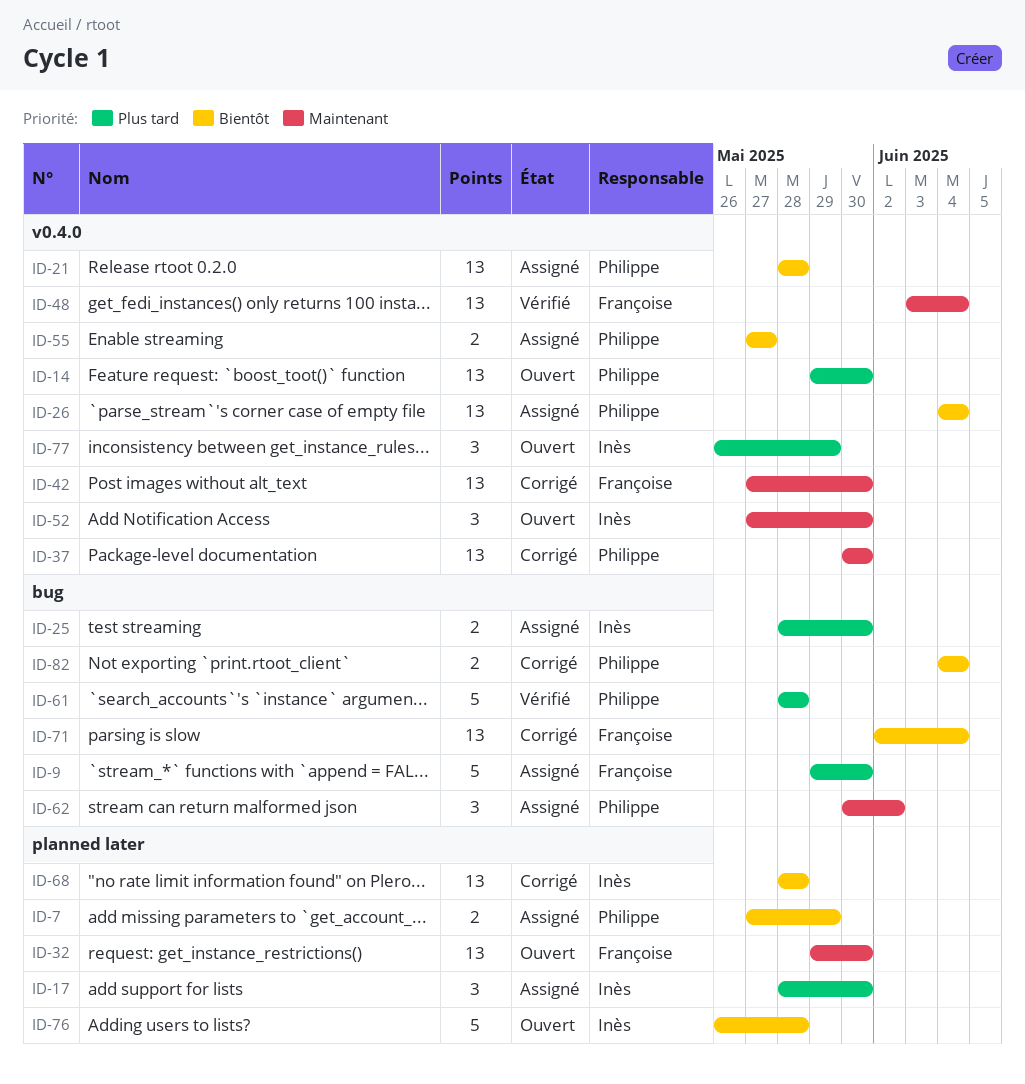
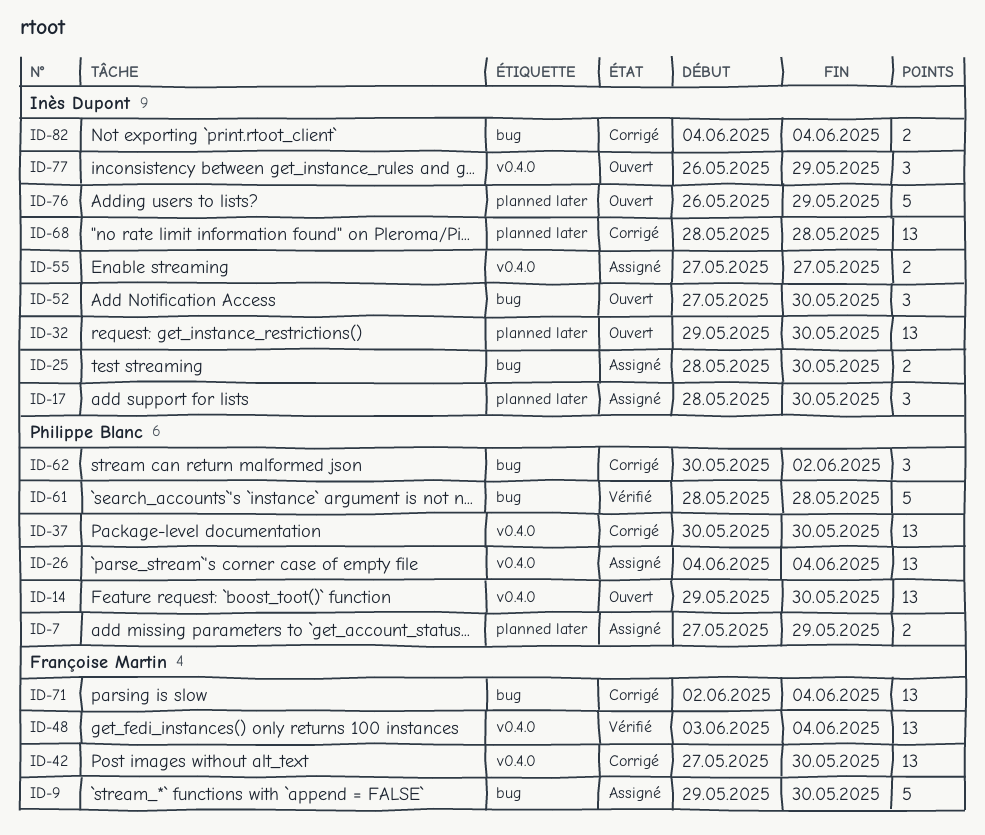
ID-21: present -> none
ID-32, owner: Françoise Martin -> Inès Dupont
ID-52, label: v0.4.0 -> bug
ID-55, owner: Philippe Blanc -> Inès Dupont
ID-62, status: Assigné -> Corrigé
ID-76, due: May 28 -> May 29
ID-82, owner: Philippe Blanc -> Inès Dupont

